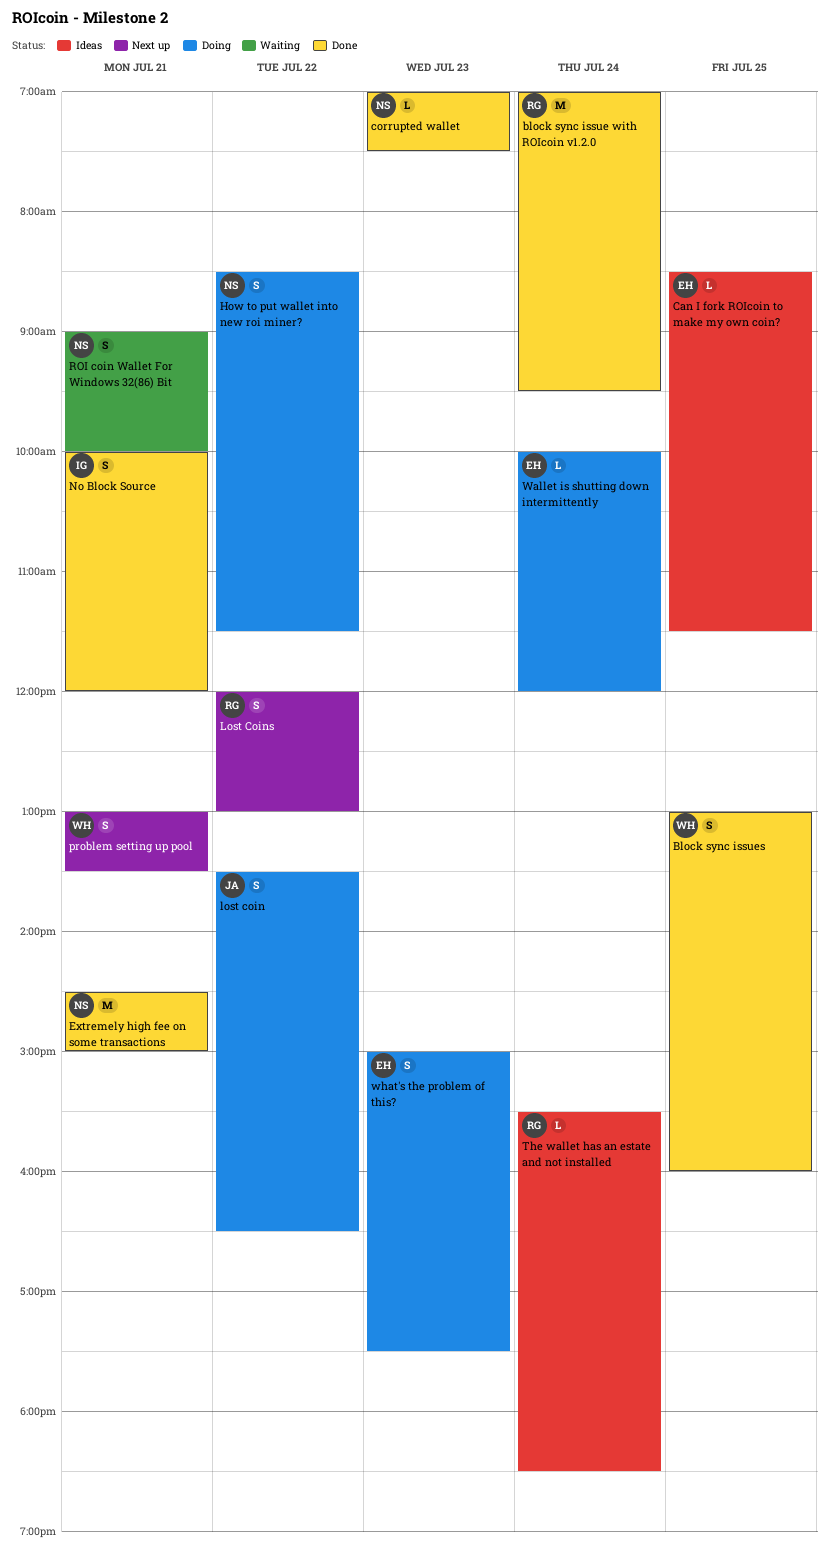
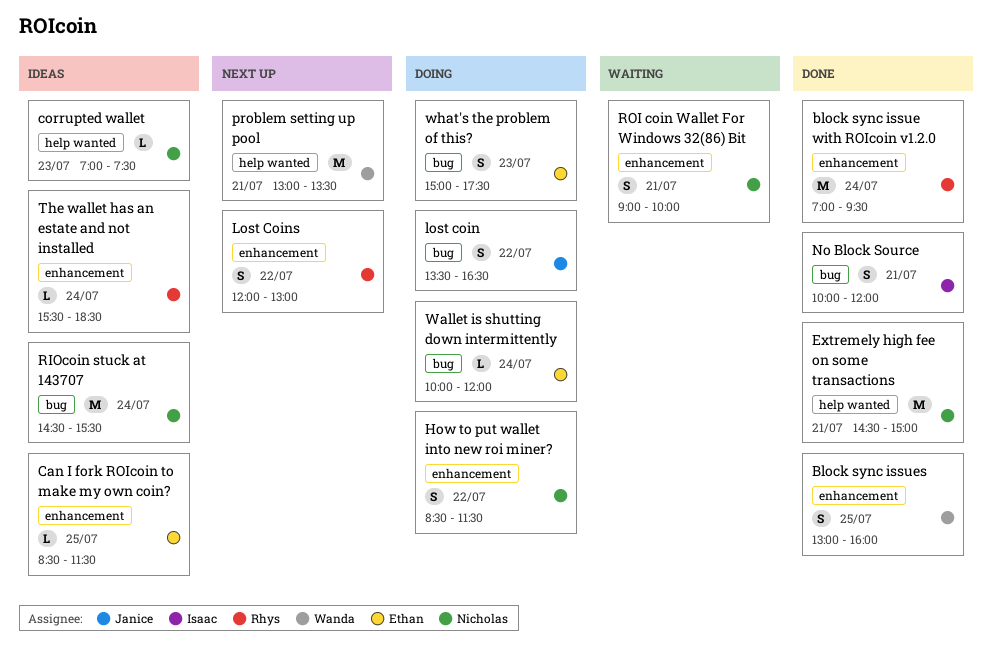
corrupted wallet, status: Done -> Ideas
problem setting up pool, estimate: S -> M
RIOcoin stuck at 143707: none -> present

